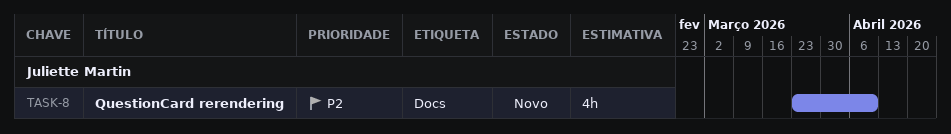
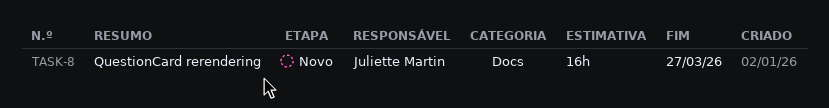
TASK-8, estimate: 4h -> 16h
TASK-8, due: Apr 10 -> Mar 27

